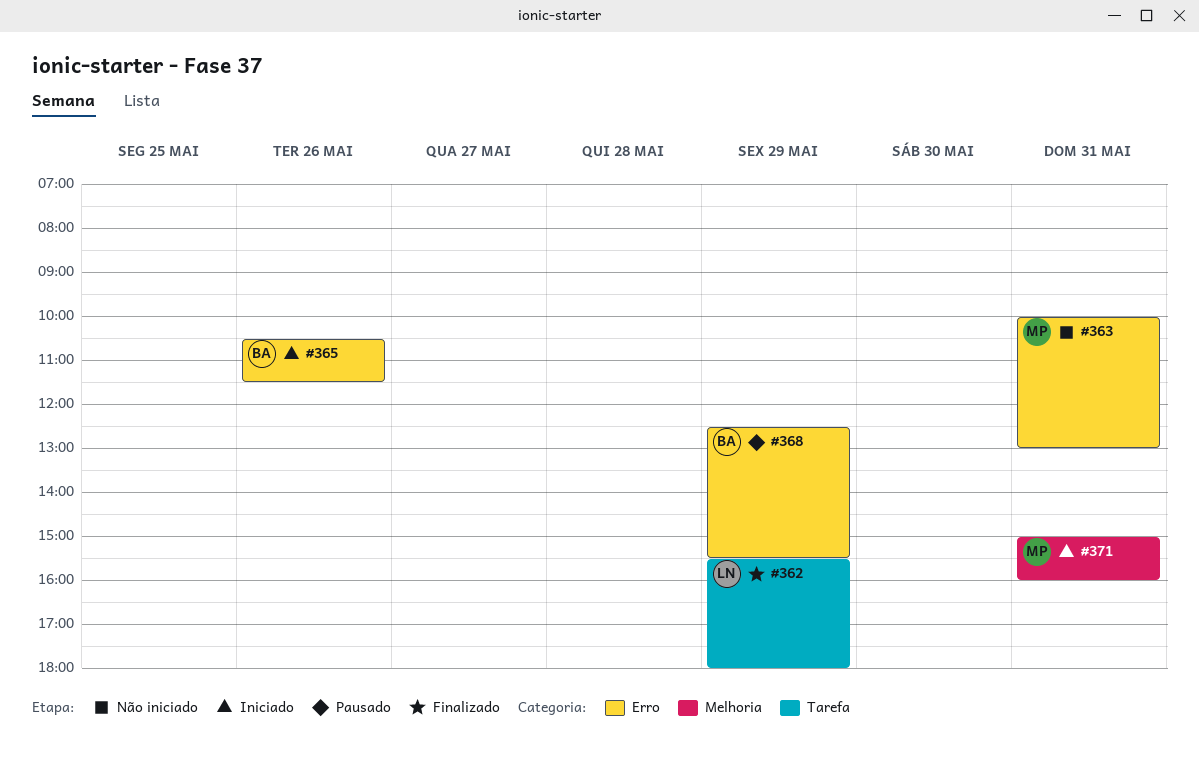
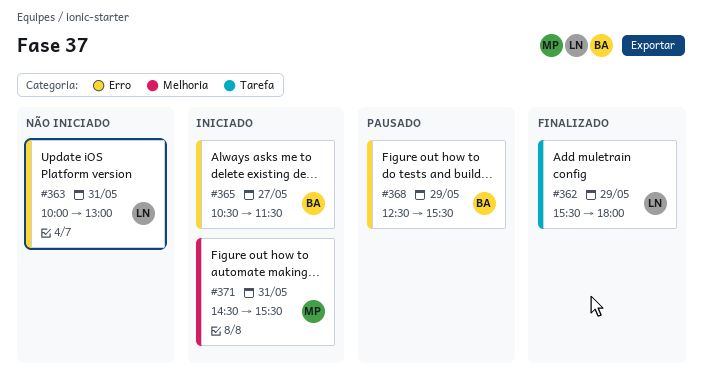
#363, owner: MP -> LN
#365, day: May 26 -> May 27
#371, begins: 15:00 -> 14:30
#371, ends: 16:00 -> 15:30

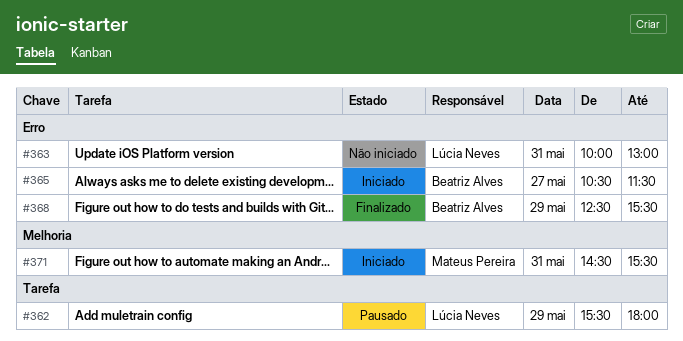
#362, status: Finalizado -> Pausado
#368, status: Pausado -> Finalizado

